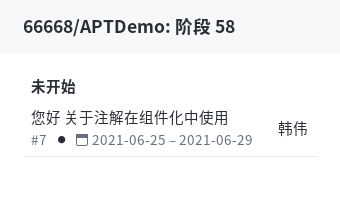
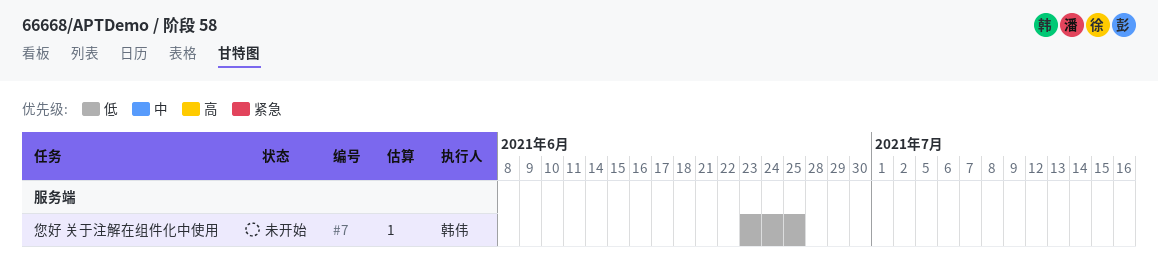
#7, start: Jun 25 -> Jun 23
#7, due: Jun 29 -> Jun 25

